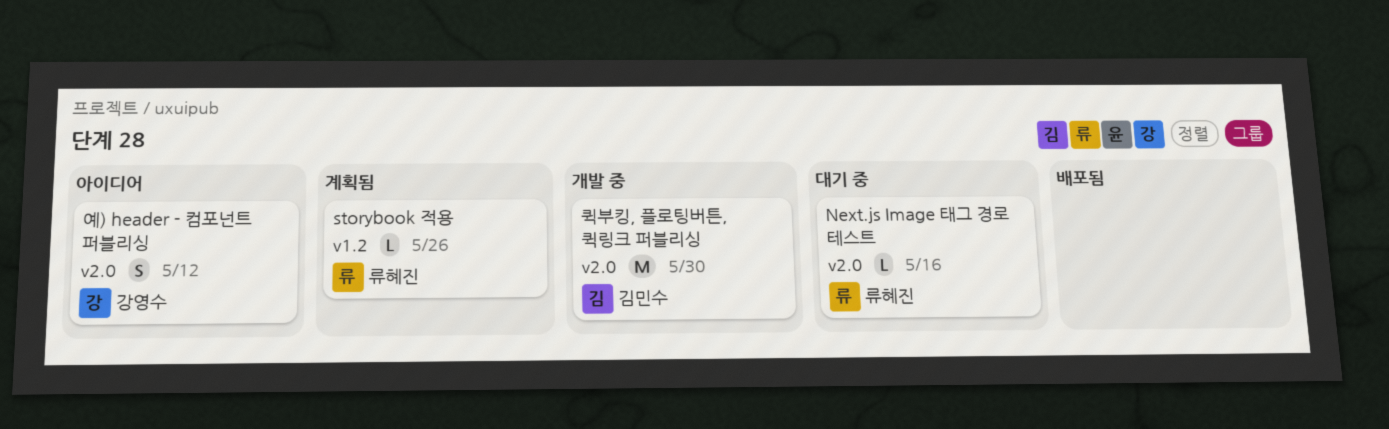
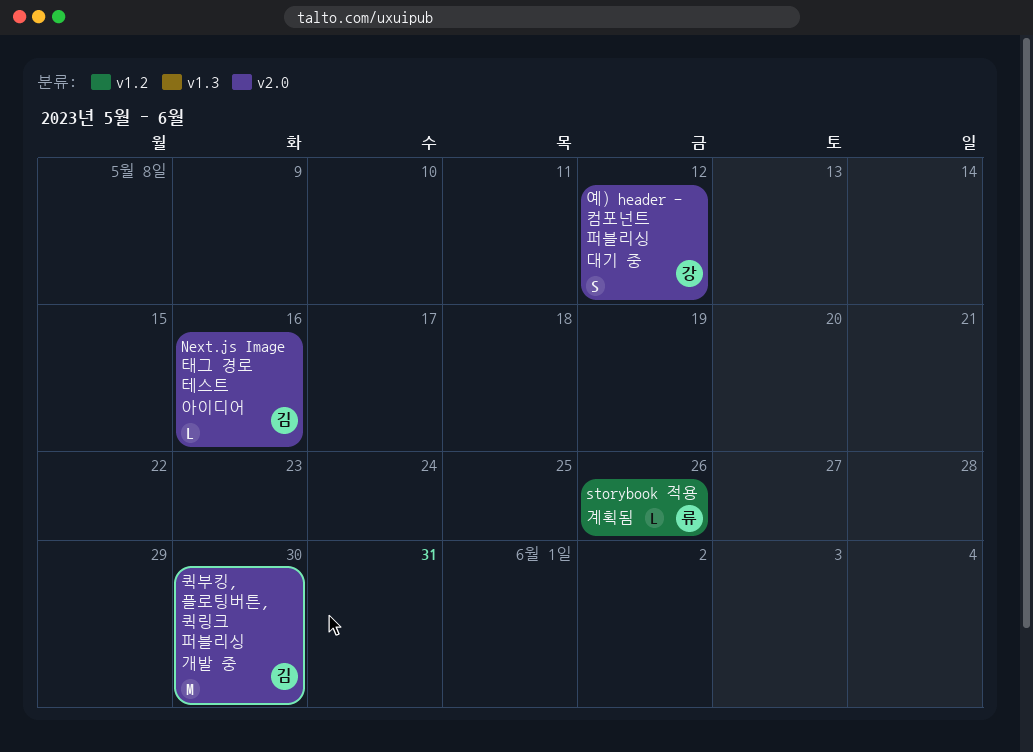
Next.js Image 태그 경로 테스트, status: 대기 중 -> 아이디어
Next.js Image 태그 경로 테스트, owner: 류혜진 -> 김민수
예) header - 컴포넌트 퍼블리싱, status: 아이디어 -> 대기 중

